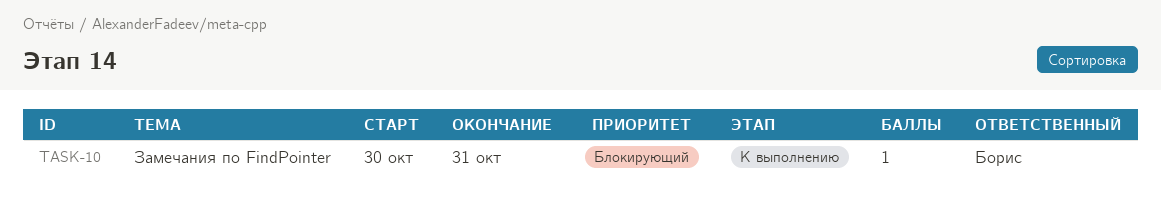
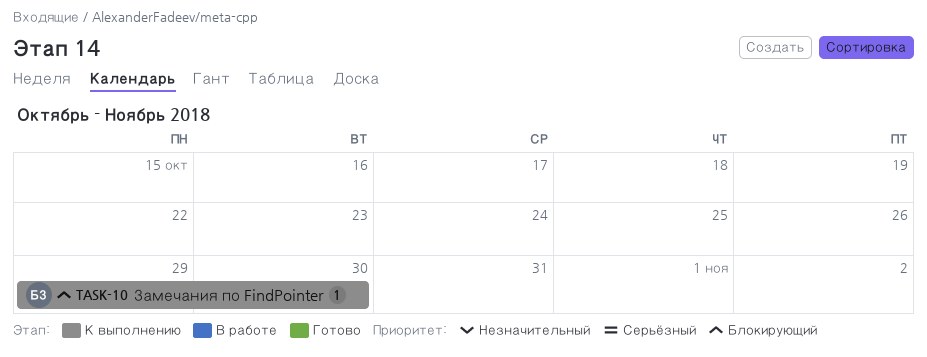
TASK-10, start: Oct 30 -> Oct 29
TASK-10, due: Oct 31 -> Oct 30

